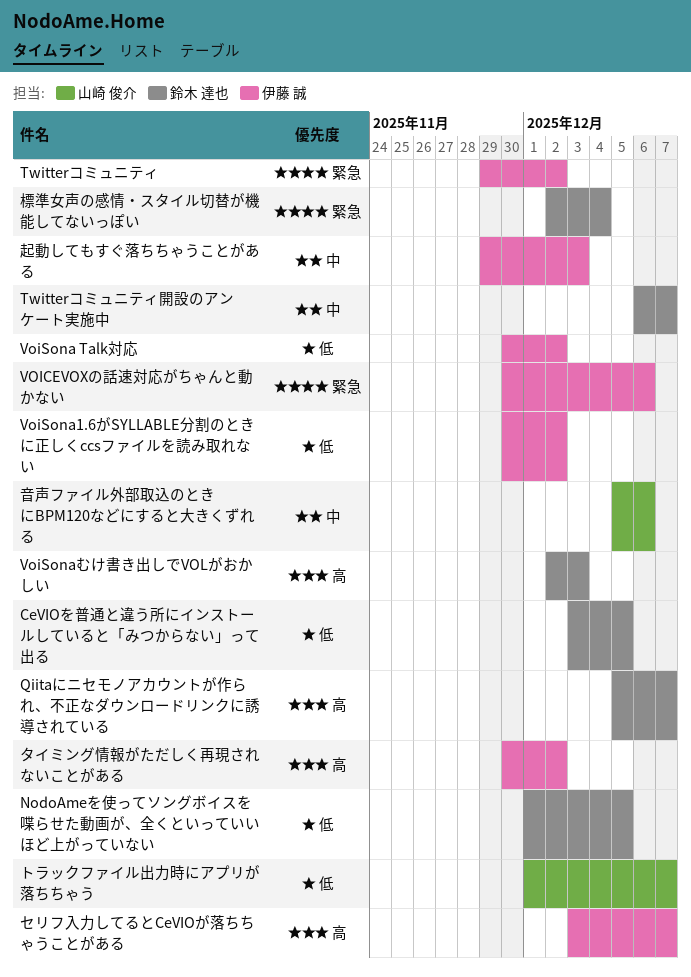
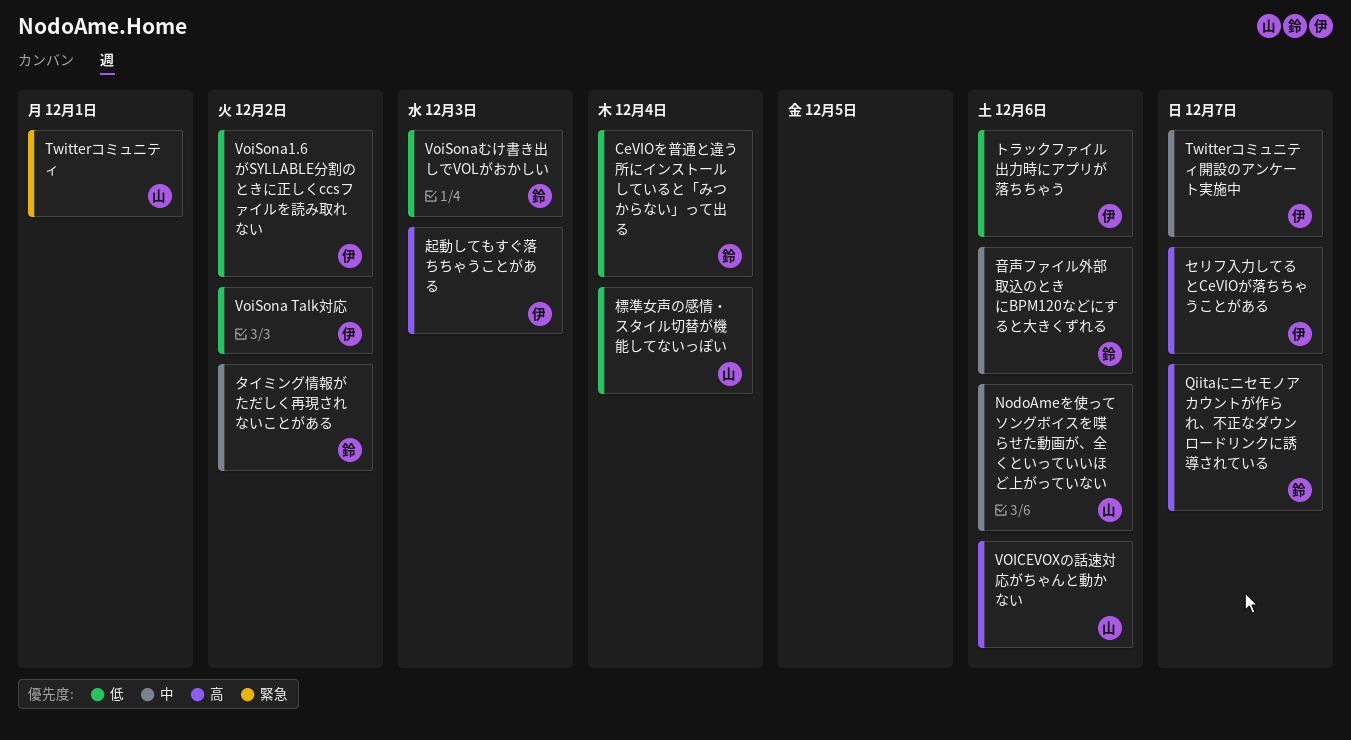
CeVIOを普通と違う所にインストールしていると「みつからない」って出る, due: Dec 5 -> Dec 4
NodoAmeを使ってソングボイスを喋らせた動画が、全くといっていいほど上がっていない, owner: 鈴木 達也 -> 山崎 俊介
NodoAmeを使ってソングボイスを喋らせた動画が、全くといっていいほど上がっていない, priority: 低 -> 中
NodoAmeを使ってソングボイスを喋らせた動画が、全くといっていいほど上がっていない, due: Dec 5 -> Dec 6
Twitterコミュニティ, owner: 伊藤 誠 -> 山崎 俊介
Twitterコミュニティ, due: Dec 2 -> Dec 1
Twitterコミュニティ開設のアンケート実施中, owner: 鈴木 達也 -> 伊藤 誠
VOICEVOXの話速対応がちゃんと動かない, owner: 伊藤 誠 -> 山崎 俊介
VOICEVOXの話速対応がちゃんと動かない, priority: 緊急 -> 高
VoiSonaむけ書き出しでVOLがおかしい, priority: 高 -> 低
タイミング情報がただしく再現されないことがある, owner: 伊藤 誠 -> 鈴木 達也
タイミング情報がただしく再現されないことがある, priority: 高 -> 中
トラックファイル出力時にアプリが落ちちゃう, owner: 山崎 俊介 -> 伊藤 誠
トラックファイル出力時にアプリが落ちちゃう, due: Dec 7 -> Dec 6
標準女声の感情・スタイル切替が機能してないっぽい, owner: 鈴木 達也 -> 山崎 俊介
標準女声の感情・スタイル切替が機能してないっぽい, priority: 緊急 -> 低
起動してもすぐ落ちちゃうことがある, priority: 中 -> 高
音声ファイル外部取込のときにBPM120などにすると大きくずれる, owner: 山崎 俊介 -> 鈴木 達也

